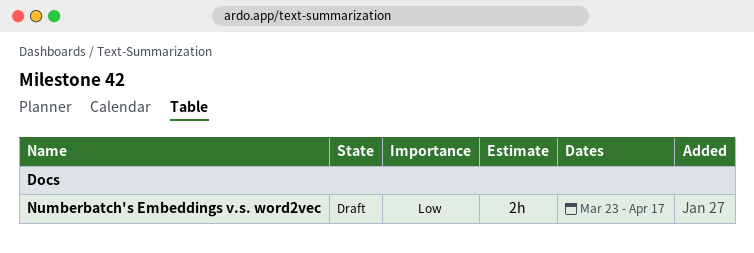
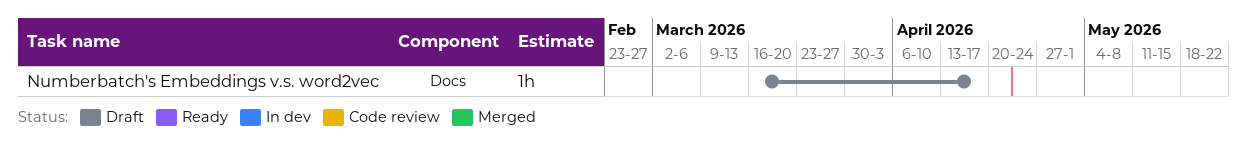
Numberbatch's Embeddings v.s. word2vec, estimate: 2h -> 1h
Numberbatch's Embeddings v.s. word2vec, start: Mar 23 -> Mar 16

